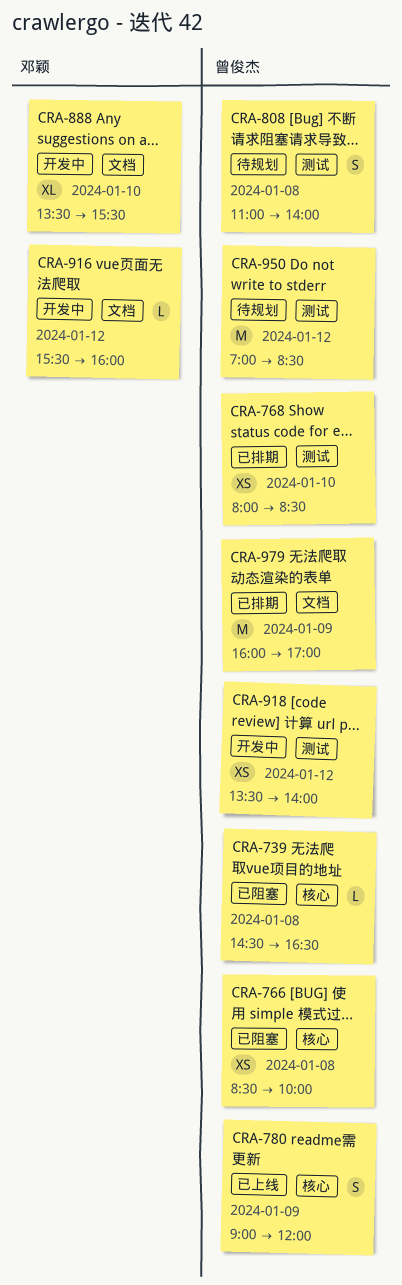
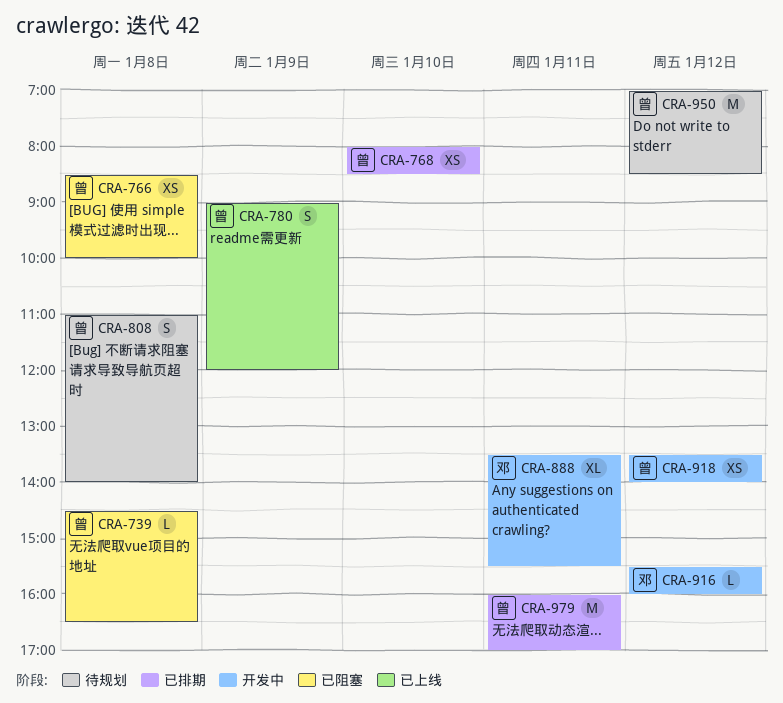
CRA-888, day: Jan 10 -> Jan 11
CRA-979, day: Jan 9 -> Jan 11

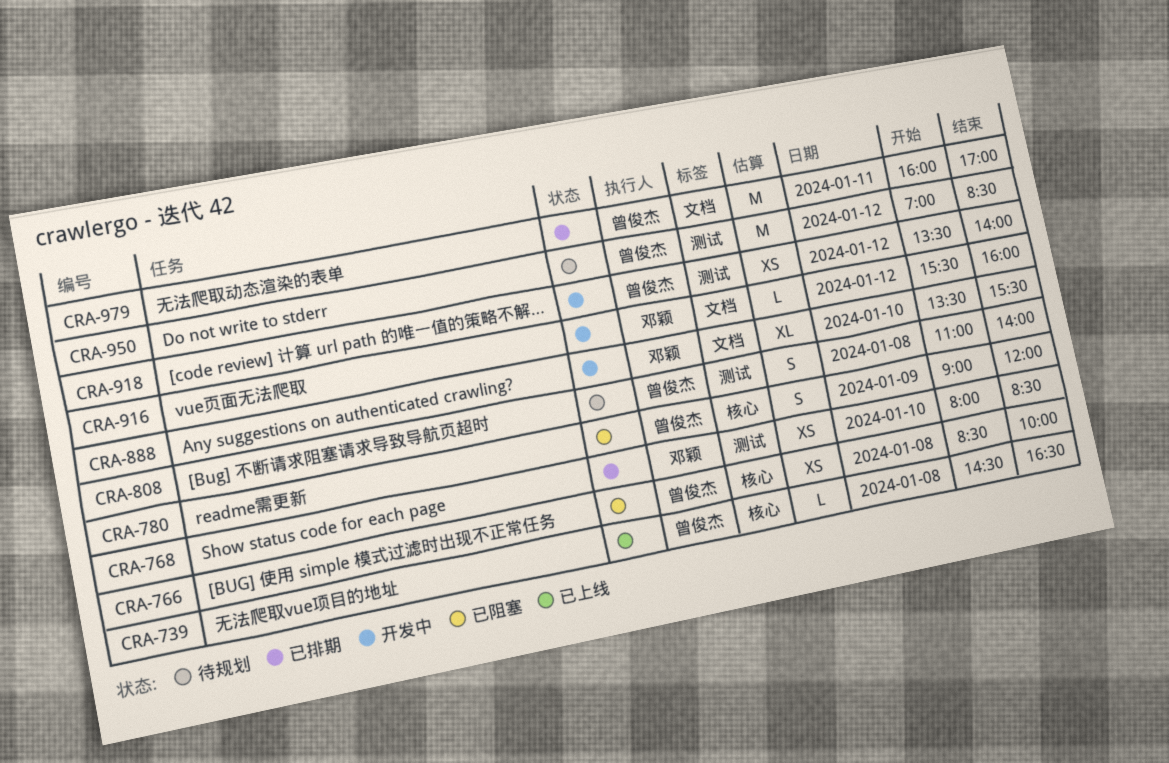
CRA-739, status: 已阻塞 -> 已上线
CRA-768, owner: 曾俊杰 -> 邓颖
CRA-780, status: 已上线 -> 已阻塞
CRA-888, day: Jan 11 -> Jan 10

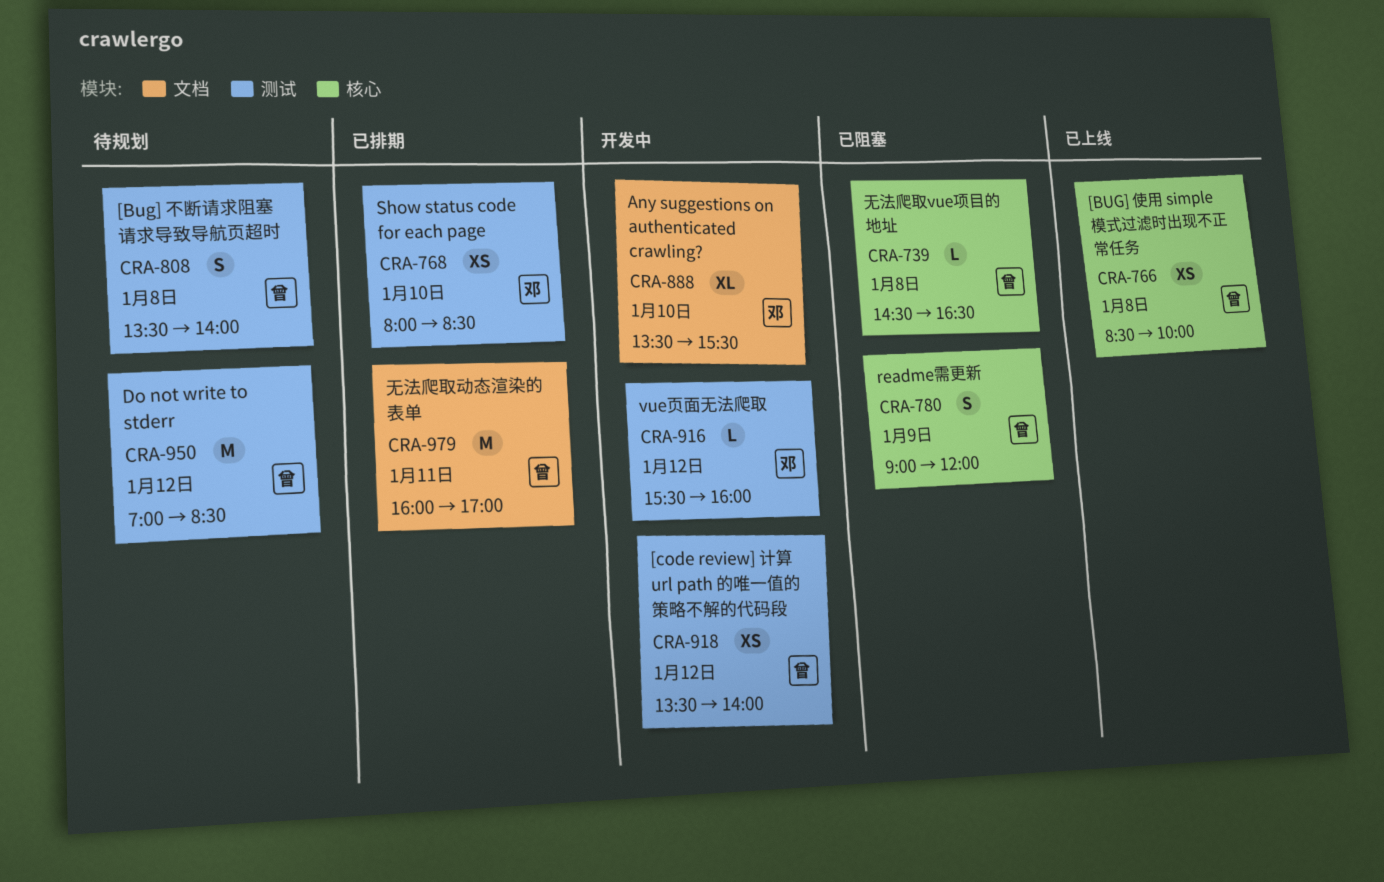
CRA-739, status: 已上线 -> 已阻塞
CRA-766, status: 已阻塞 -> 已上线
CRA-808, begins: 11:00 -> 13:30
CRA-916, label: 文档 -> 测试

